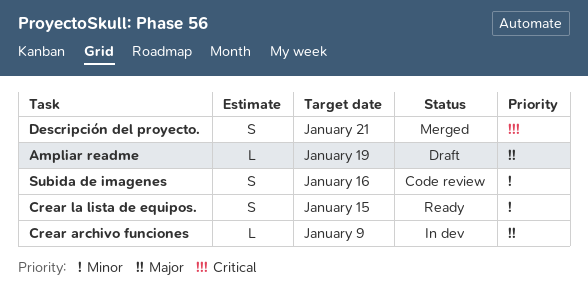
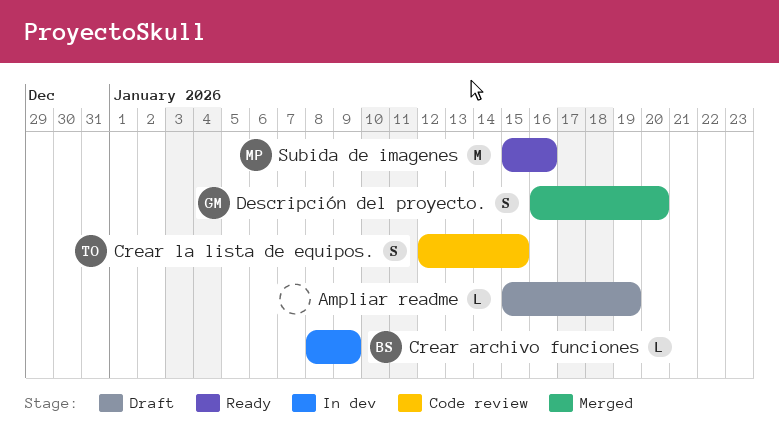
Crear la lista de equipos., status: Ready -> Code review
Descripción del proyecto., due: Jan 21 -> Jan 20
Subida de imagenes, status: Code review -> Ready
Subida de imagenes, estimate: S -> M

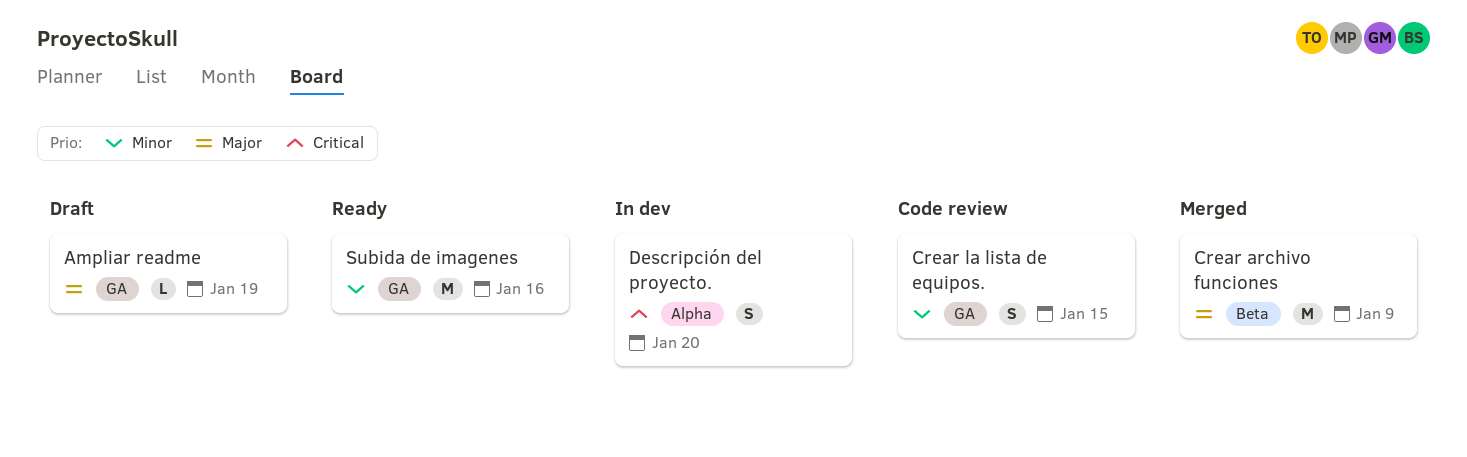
Crear archivo funciones, status: In dev -> Merged
Crear archivo funciones, estimate: L -> M
Descripción del proyecto., status: Merged -> In dev

